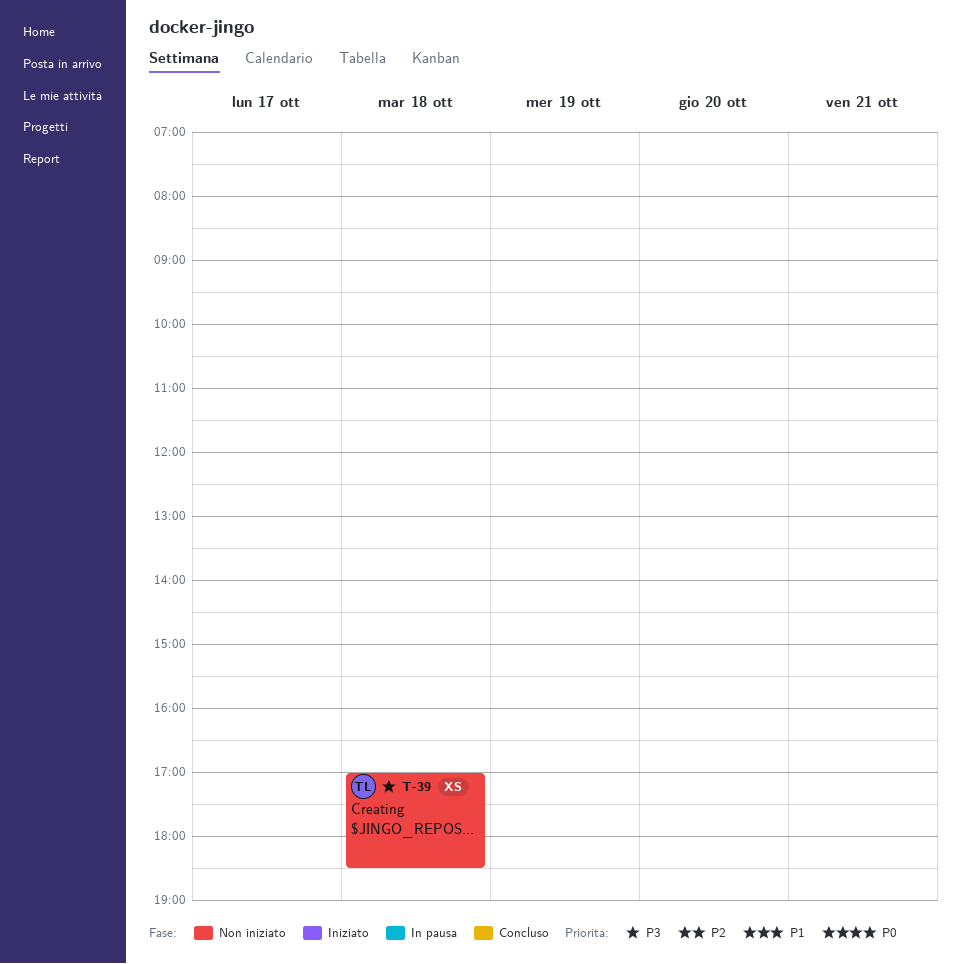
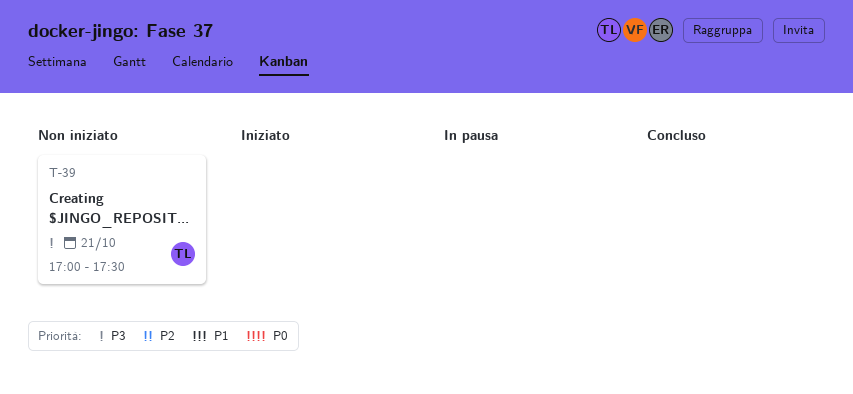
T-39, day: Oct 18 -> Oct 21
T-39, ends: 18:30 -> 17:30

